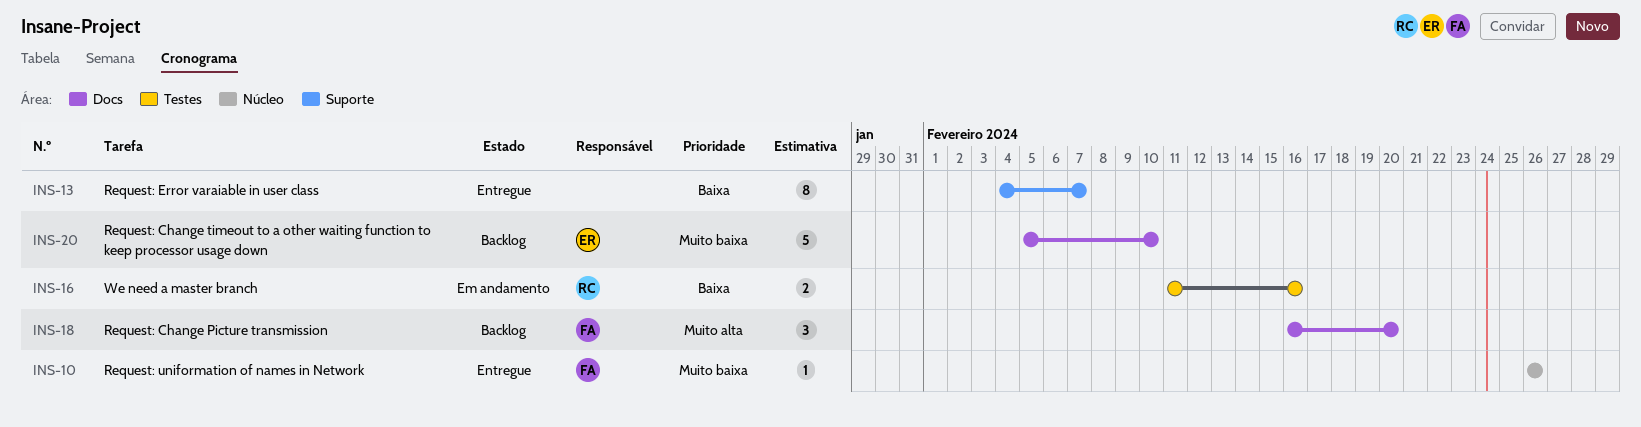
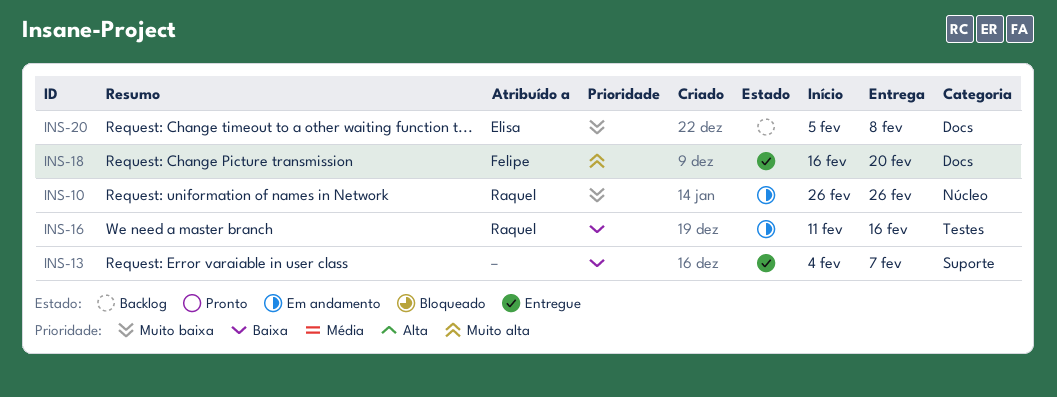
INS-10, status: Entregue -> Em andamento
INS-10, owner: Felipe -> Raquel
INS-18, status: Backlog -> Entregue
INS-20, due: Feb 10 -> Feb 8

